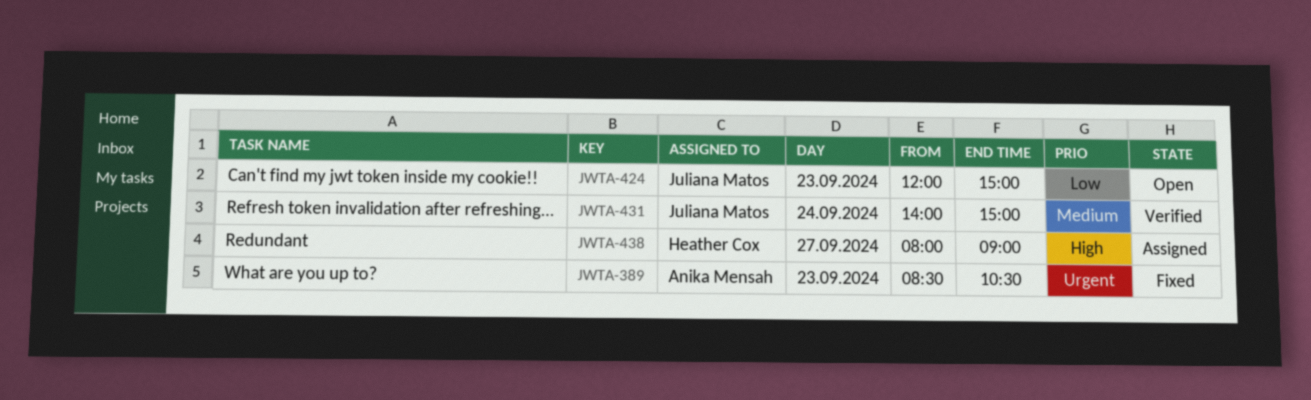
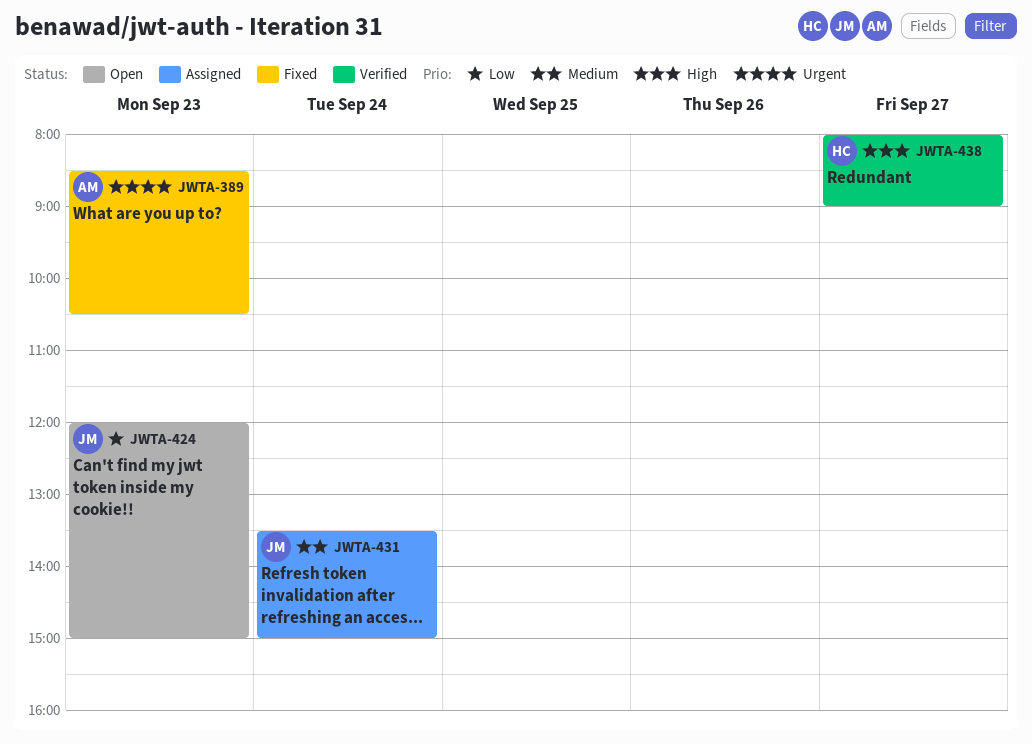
JWTA-431, status: Verified -> Assigned
JWTA-431, begins: 14:00 -> 13:30
JWTA-438, status: Assigned -> Verified

